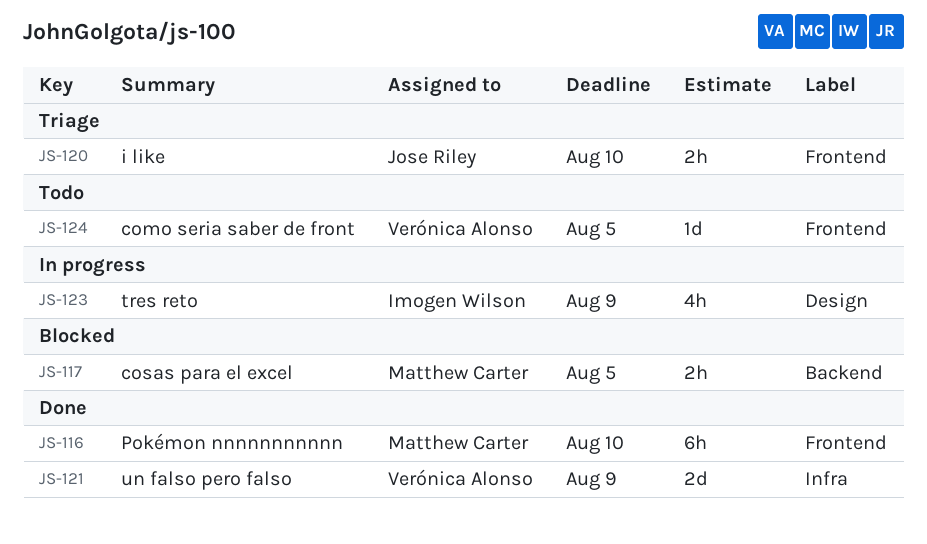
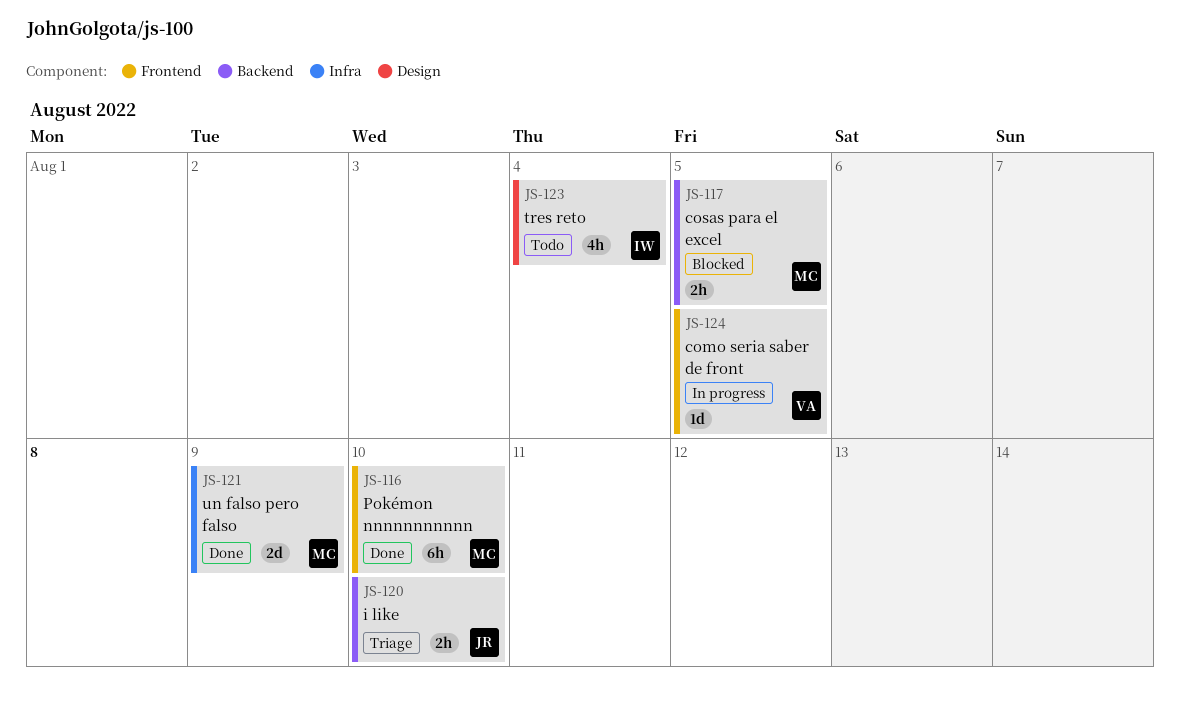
JS-120, label: Frontend -> Backend
JS-121, owner: Verónica Alonso -> Matthew Carter
JS-123, status: In progress -> Todo
JS-123, due: Aug 9 -> Aug 4
JS-124, status: Todo -> In progress

